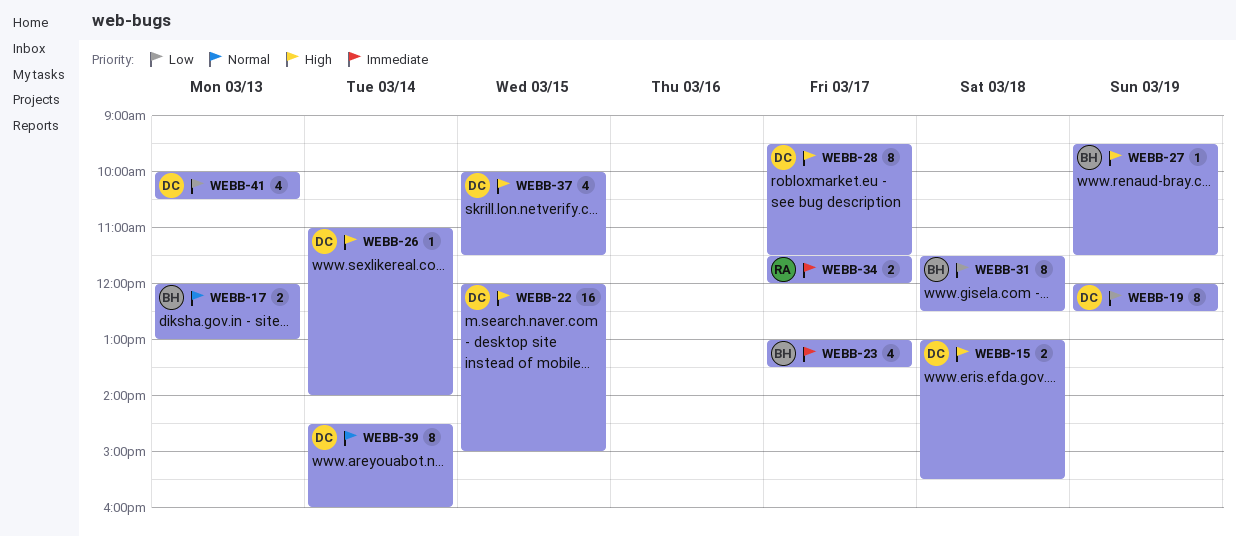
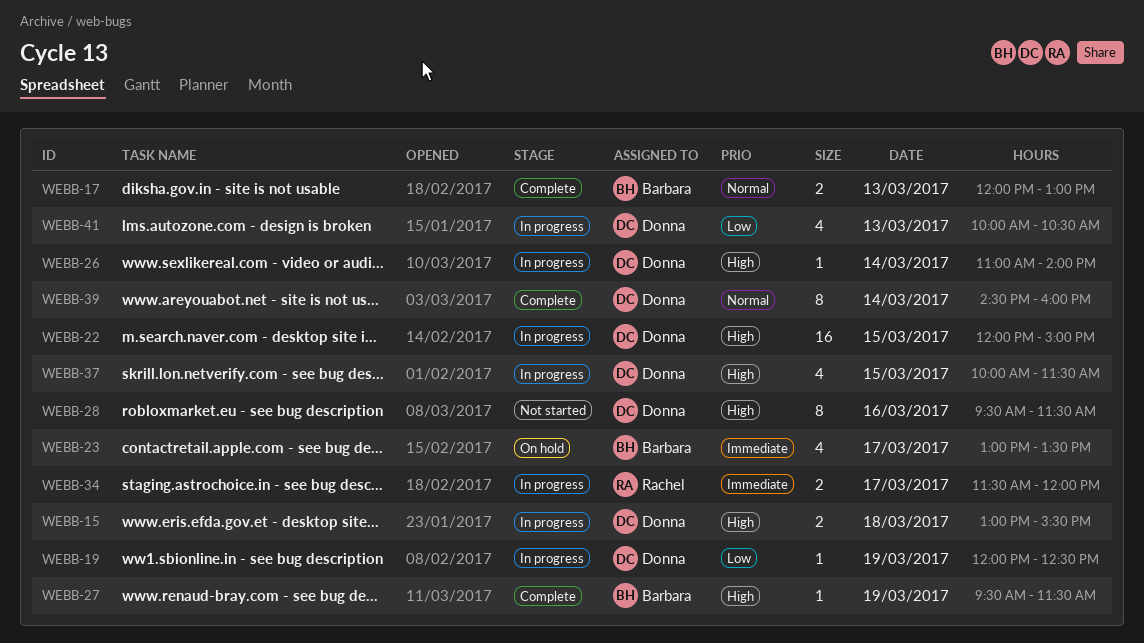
WEBB-19, estimate: 8 -> 1
WEBB-28, day: Mar 17 -> Mar 16
WEBB-31: present -> none

